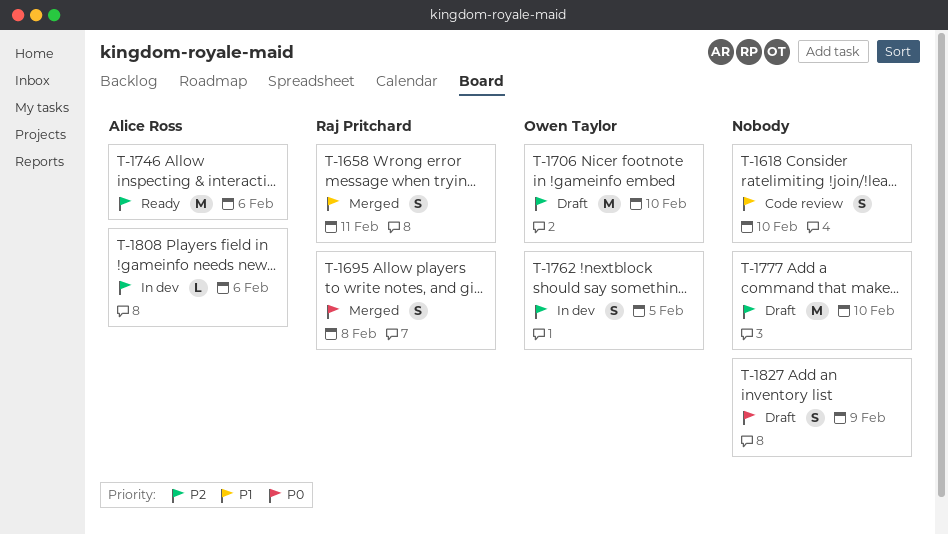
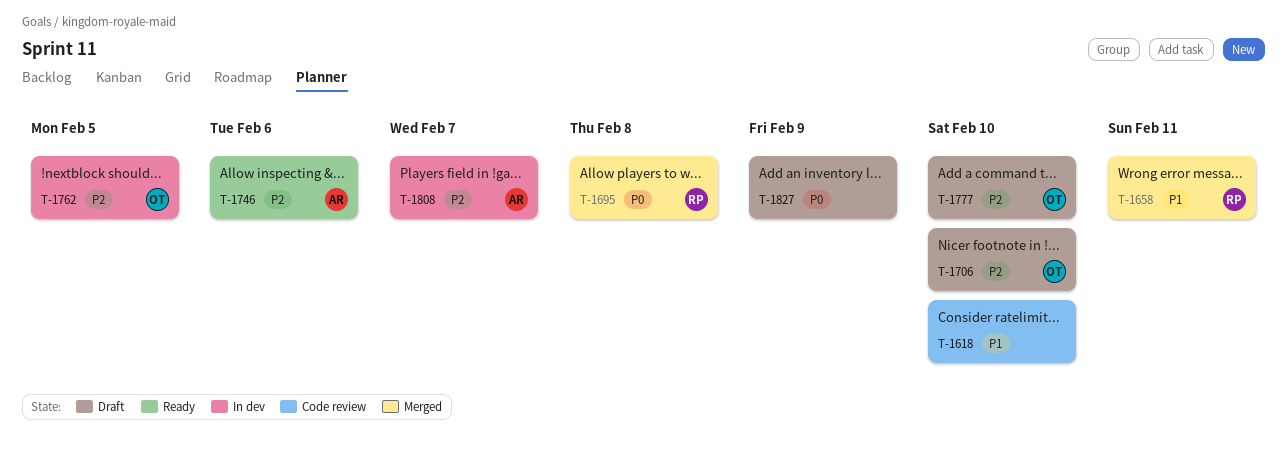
T-1777, owner: none -> Owen Taylor
T-1808, due: Feb 6 -> Feb 7

